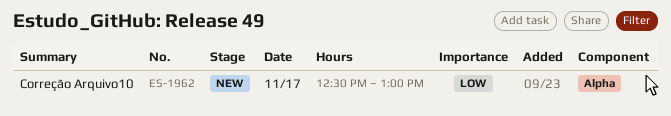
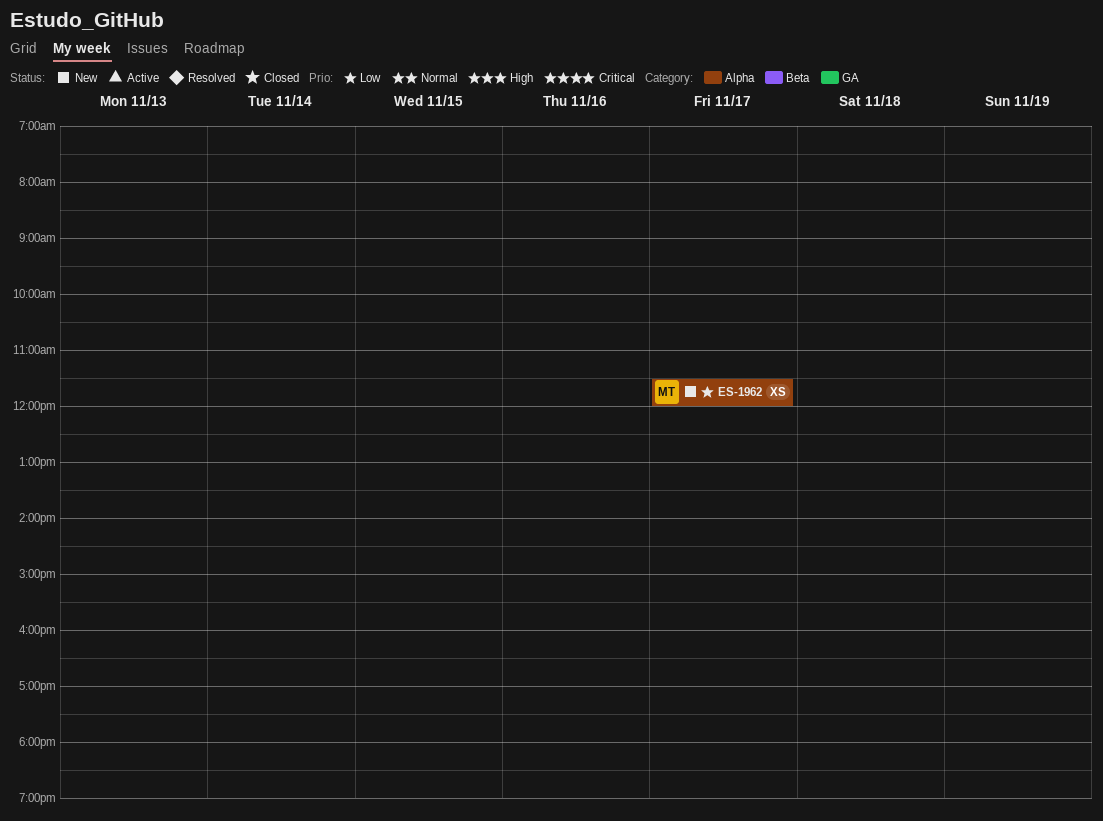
ES-1962, begins: 12:30 -> 11:30
ES-1962, ends: 13:00 -> 12:00

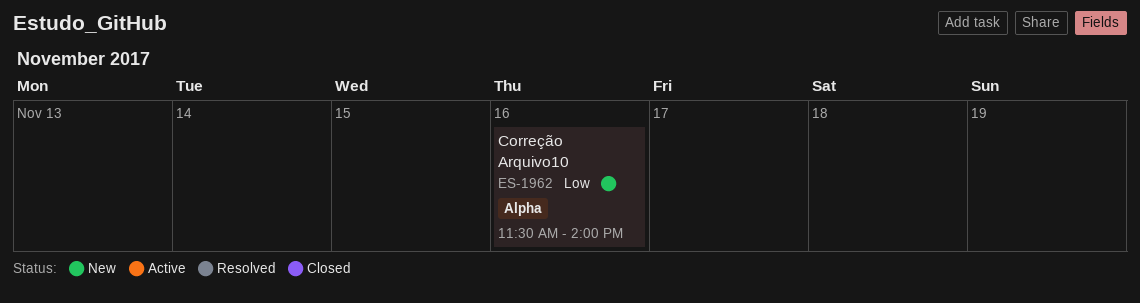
ES-1962, day: Nov 17 -> Nov 16
ES-1962, ends: 12:00 -> 14:00

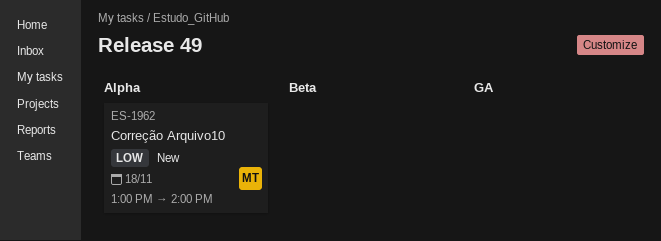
ES-1962, day: Nov 16 -> Nov 18
ES-1962, begins: 11:30 -> 13:00

